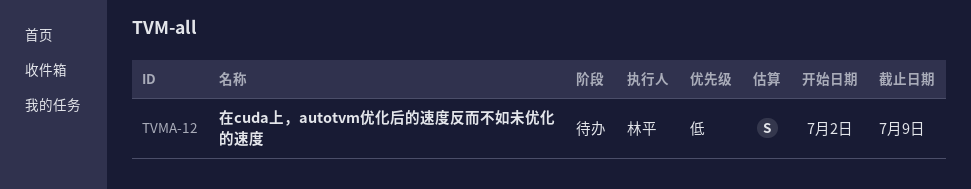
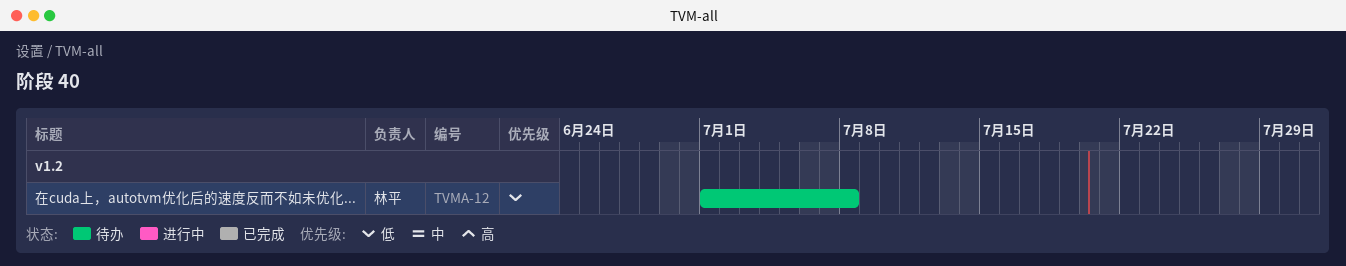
TVMA-12, start: Jul 2 -> Jul 1
TVMA-12, due: Jul 9 -> Jul 8

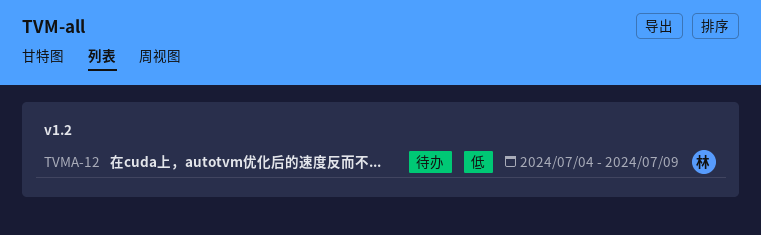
TVMA-12, start: Jul 1 -> Jul 4
TVMA-12, due: Jul 8 -> Jul 9

